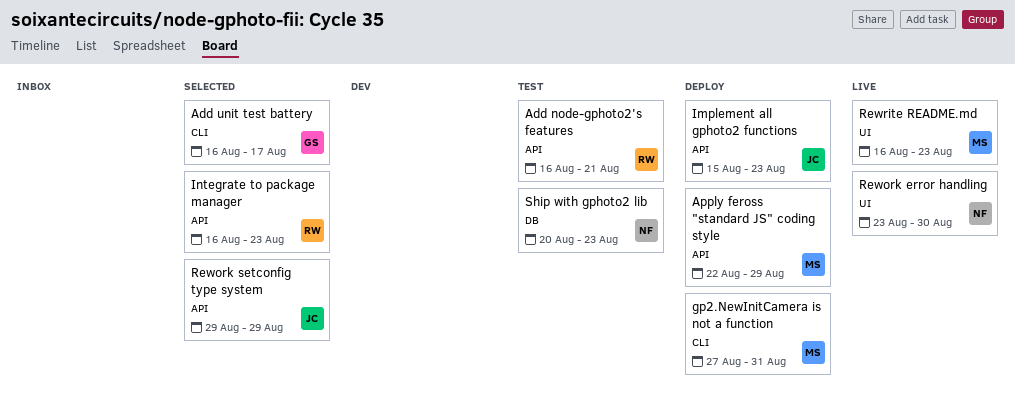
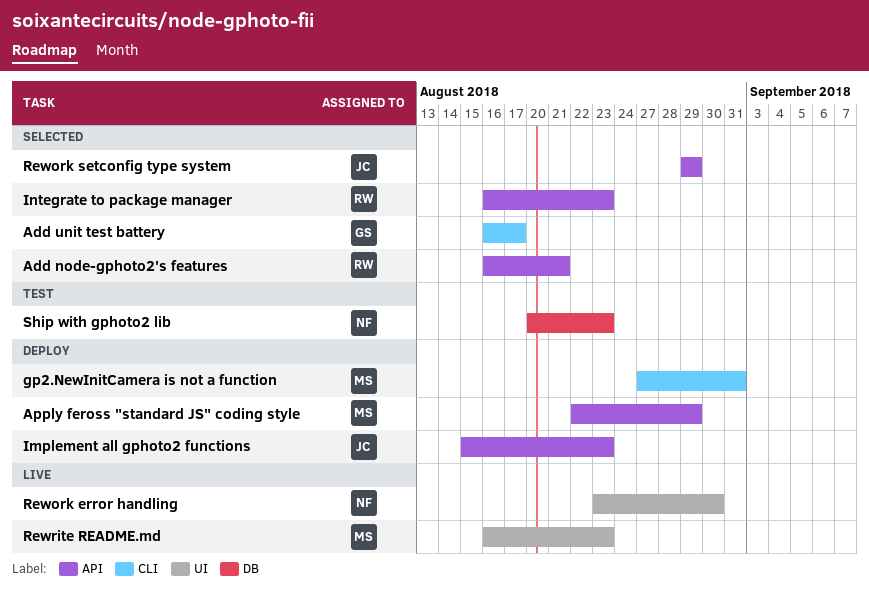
Add node-gphoto2's features, status: Test -> Selected

